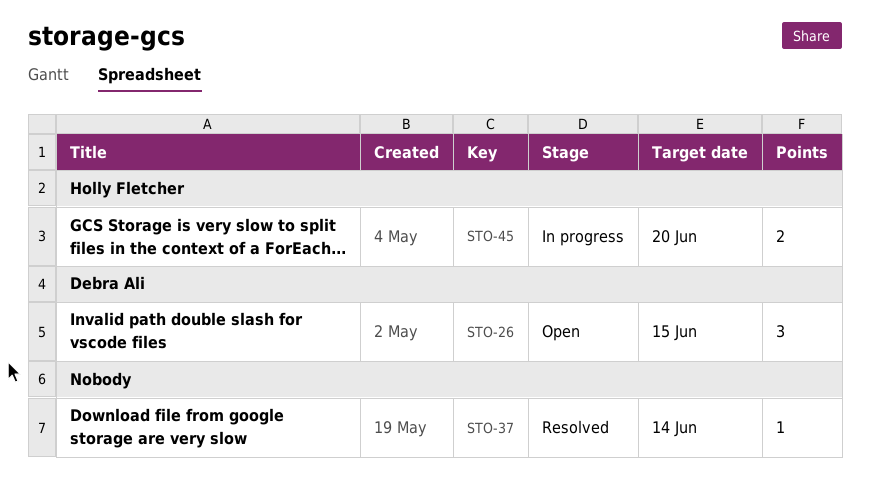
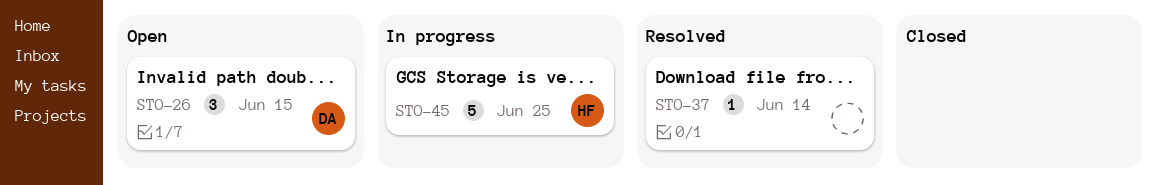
STO-45, estimate: 2 -> 5
STO-45, due: Jun 20 -> Jun 25

